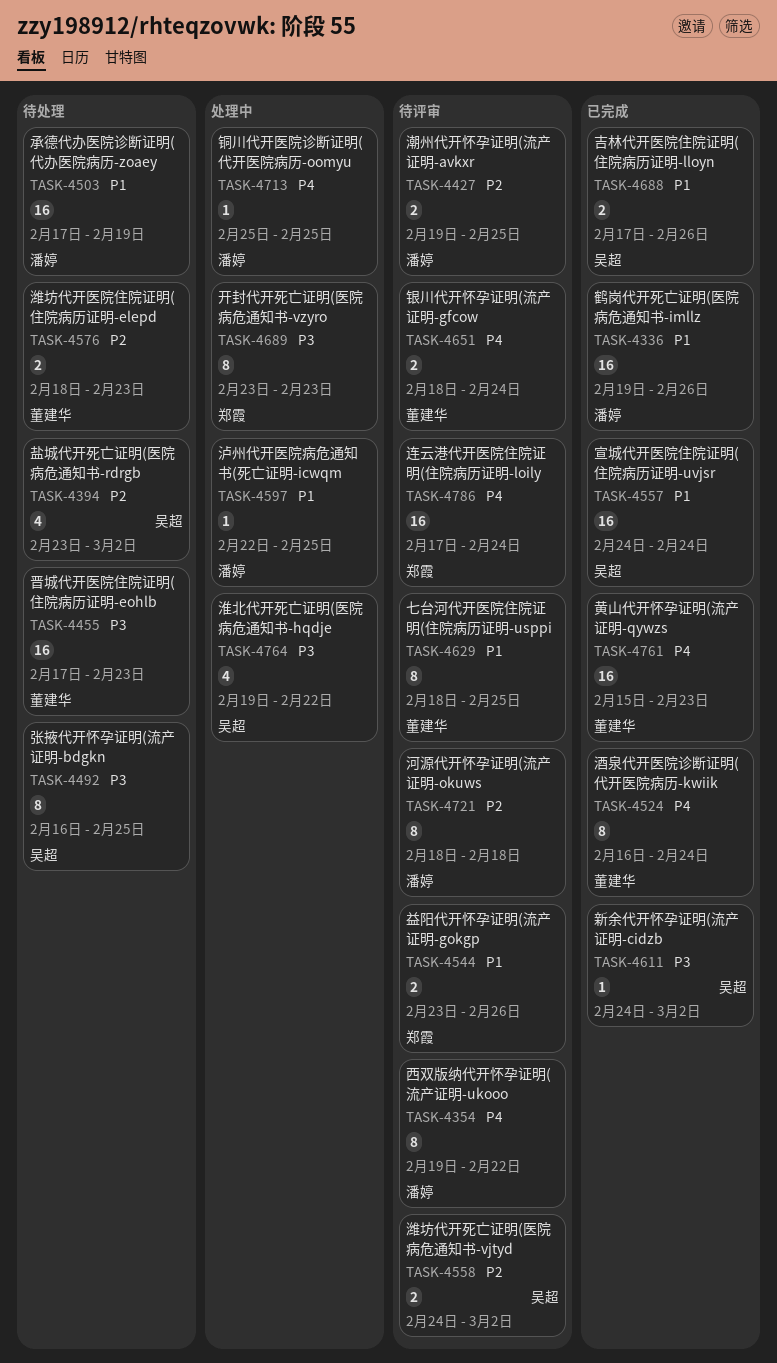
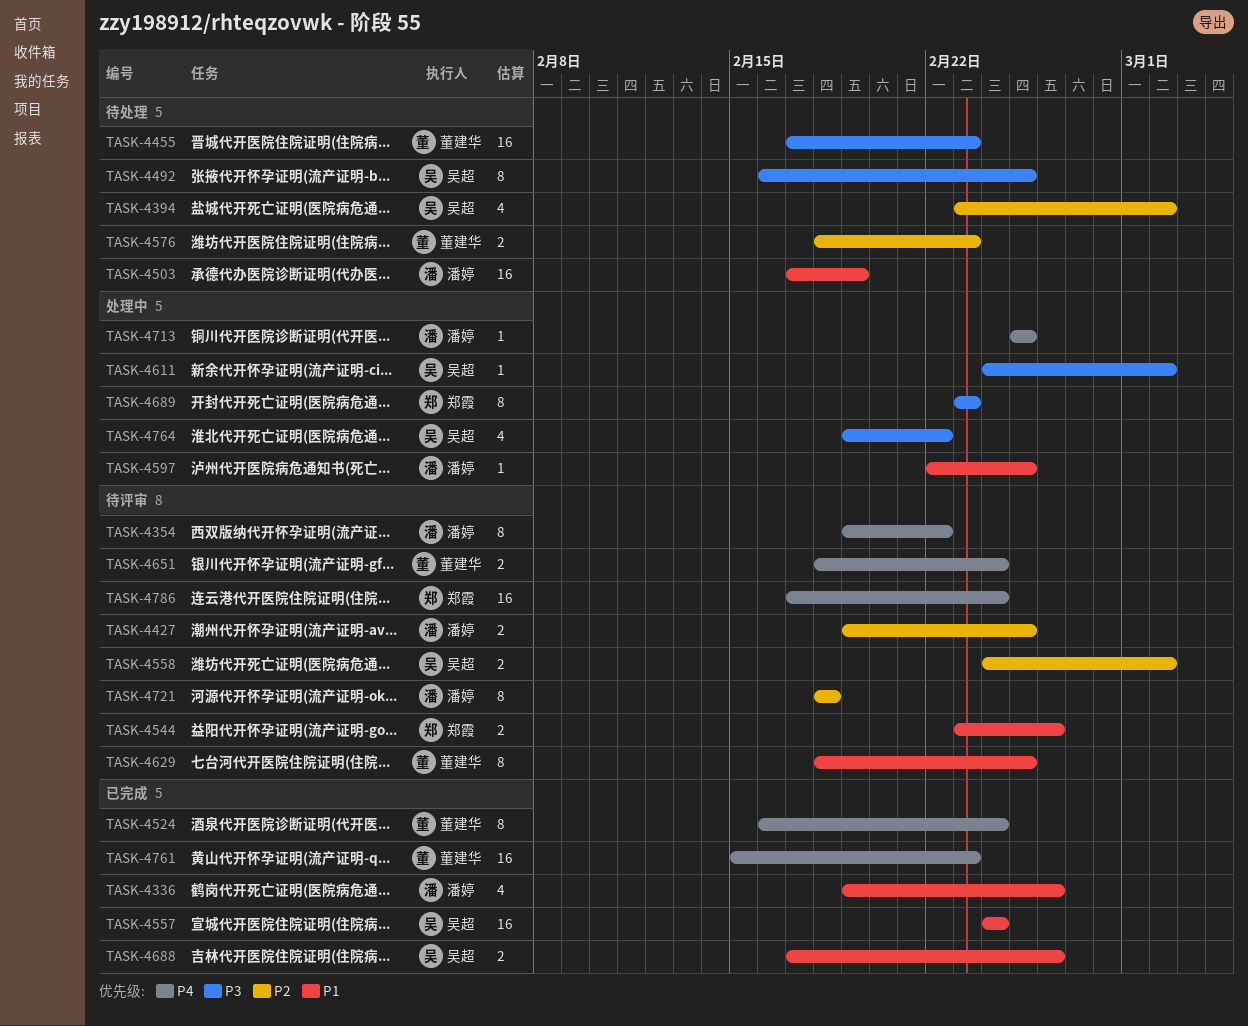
TASK-4336, estimate: 16 -> 4
TASK-4611, status: 已完成 -> 处理中

